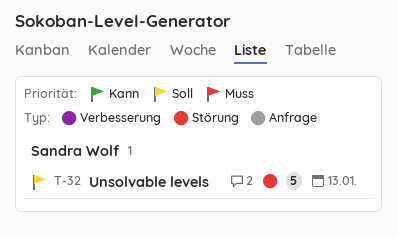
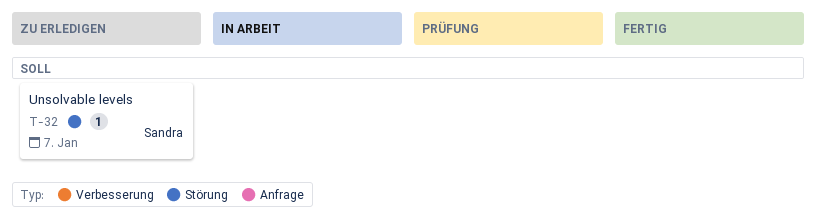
T-32, estimate: 5 -> 1
T-32, due: Jan 13 -> Jan 7

